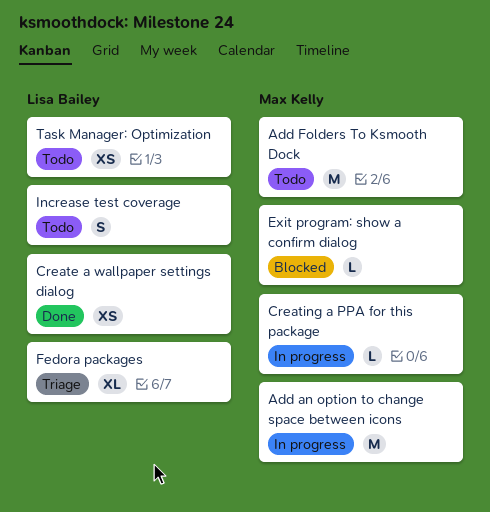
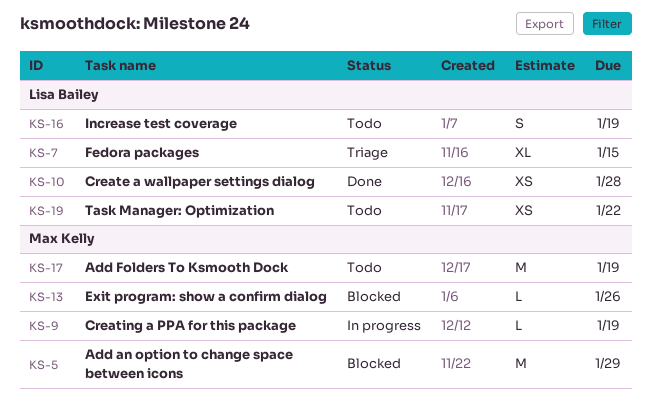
Add an option to change space between icons, status: In progress -> Blocked

